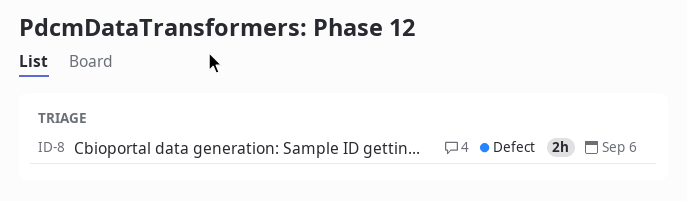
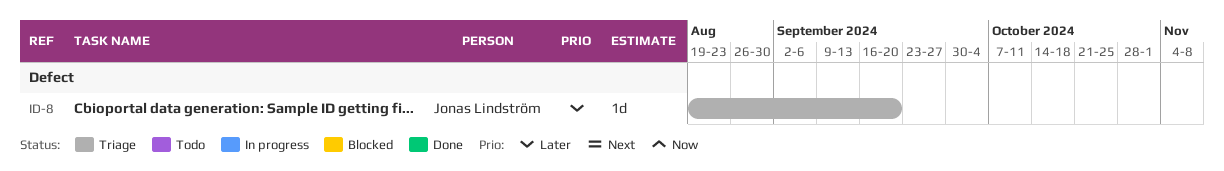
ID-8, estimate: 2h -> 1d
ID-8, due: Sep 6 -> Sep 20

